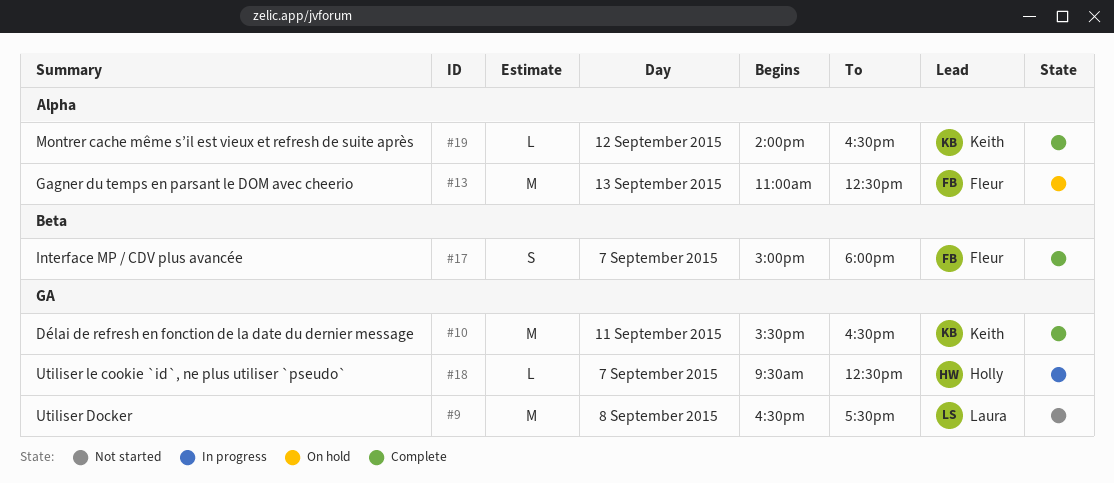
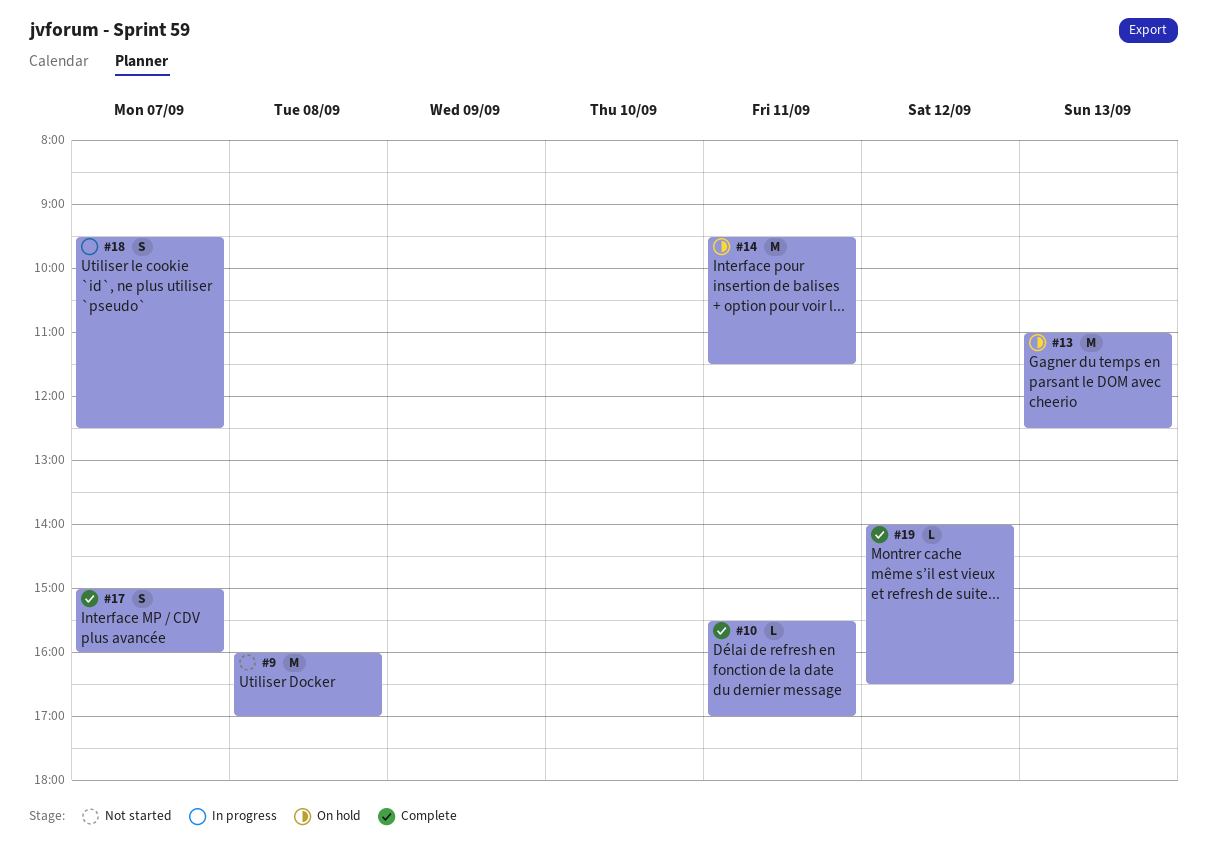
#9, begins: 16:30 -> 16:00
#9, ends: 17:30 -> 17:00
#10, estimate: M -> L
#10, ends: 16:30 -> 17:00
#14: none -> present
#17, ends: 18:00 -> 16:00
#18, estimate: L -> S

